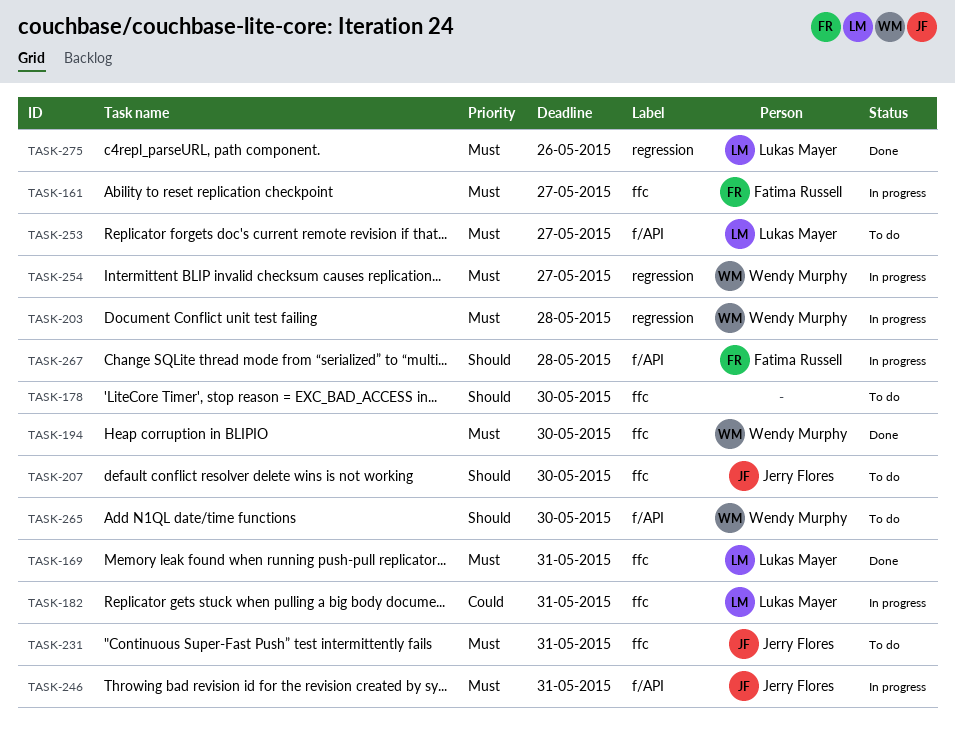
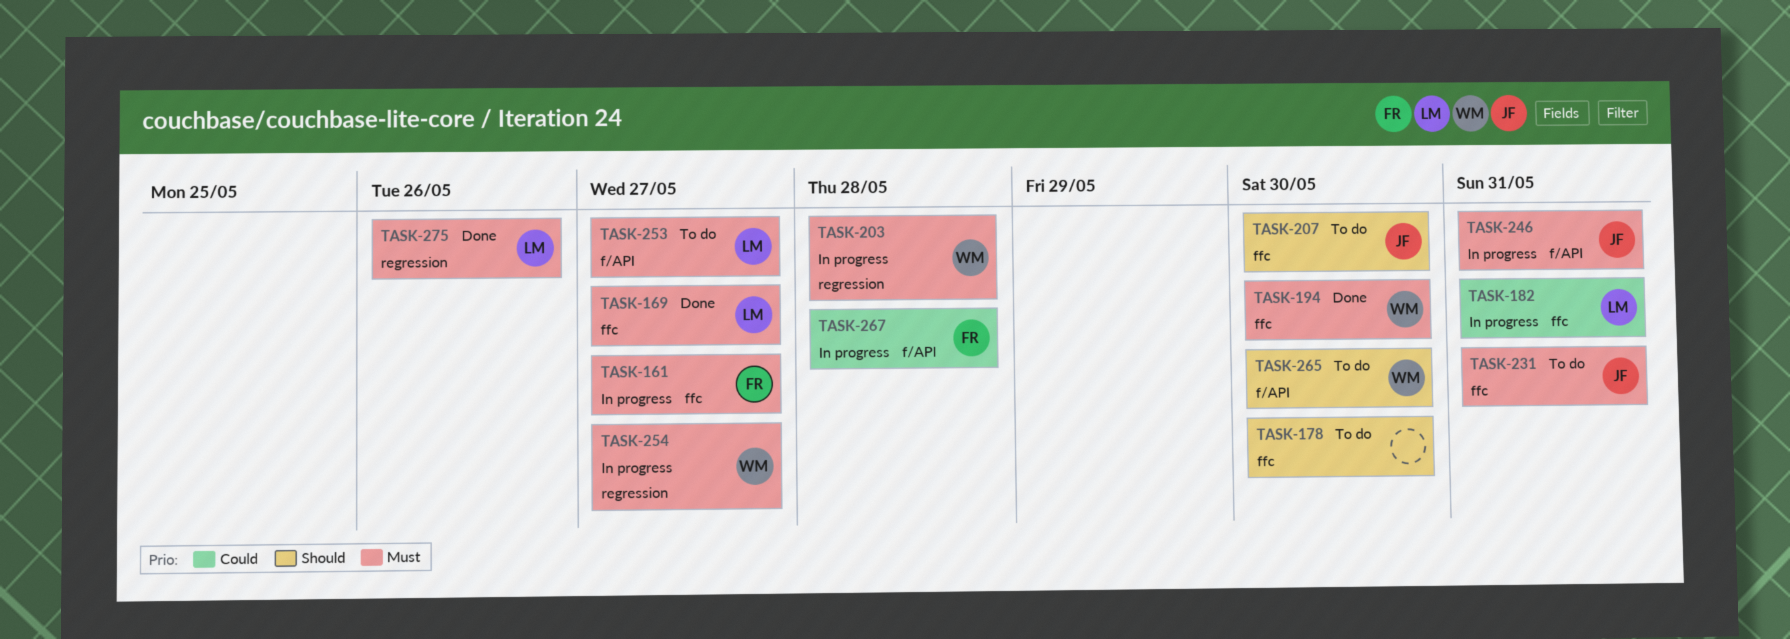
TASK-169, due: May 31 -> May 27
TASK-267, priority: Should -> Could

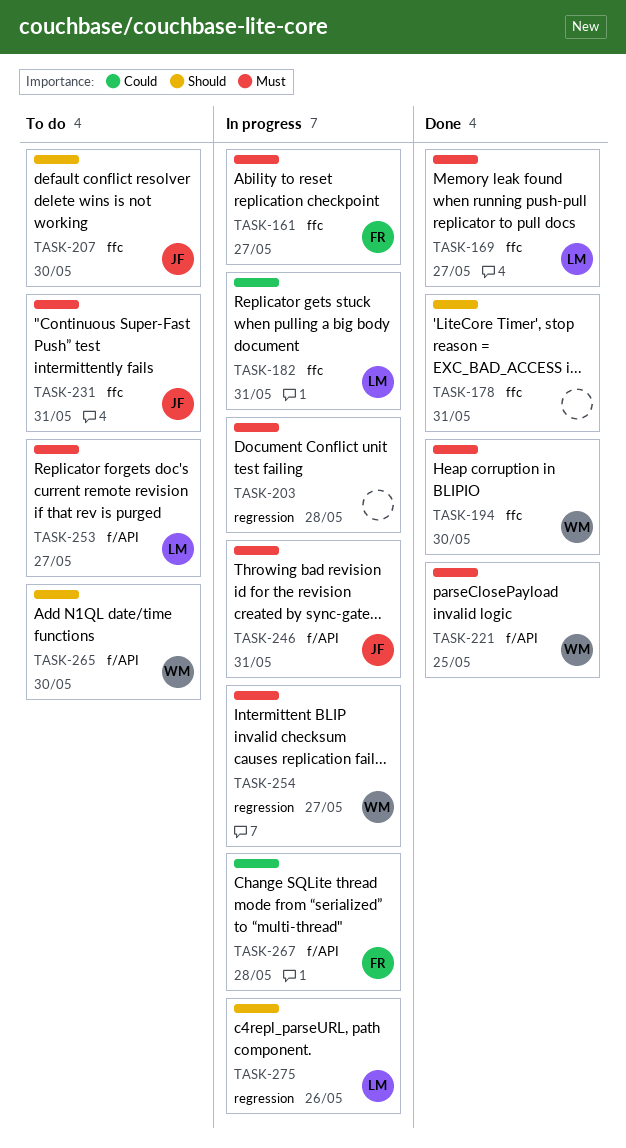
TASK-178, status: To do -> Done
TASK-178, due: May 30 -> May 31
TASK-203, owner: WM -> none
TASK-221: none -> present
TASK-275, status: Done -> In progress
TASK-275, priority: Must -> Should

